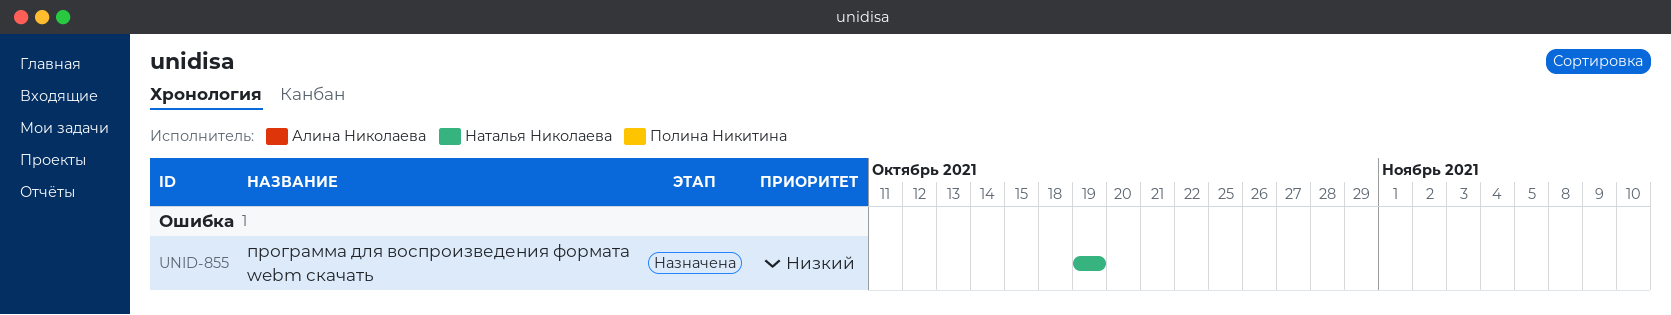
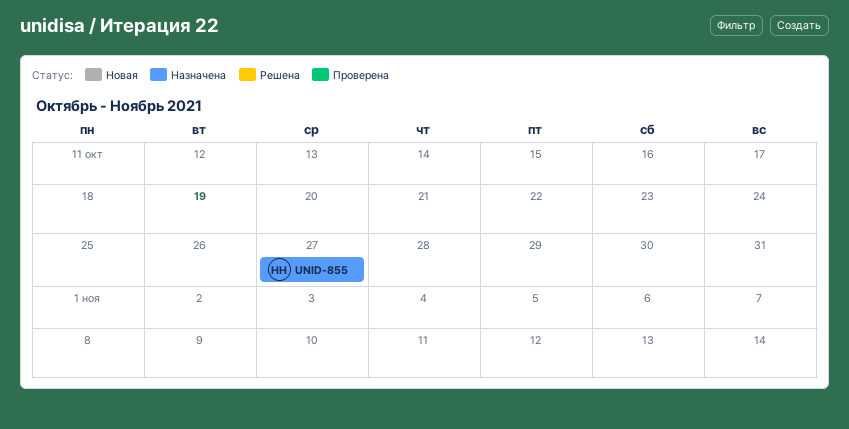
UNID-855, start: Oct 19 -> Oct 27
UNID-855, due: Oct 19 -> Oct 27

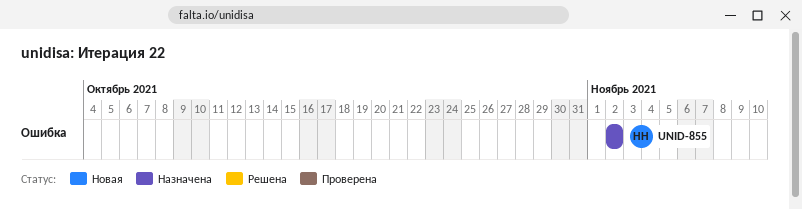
UNID-855, start: Oct 27 -> Nov 2
UNID-855, due: Oct 27 -> Nov 2

